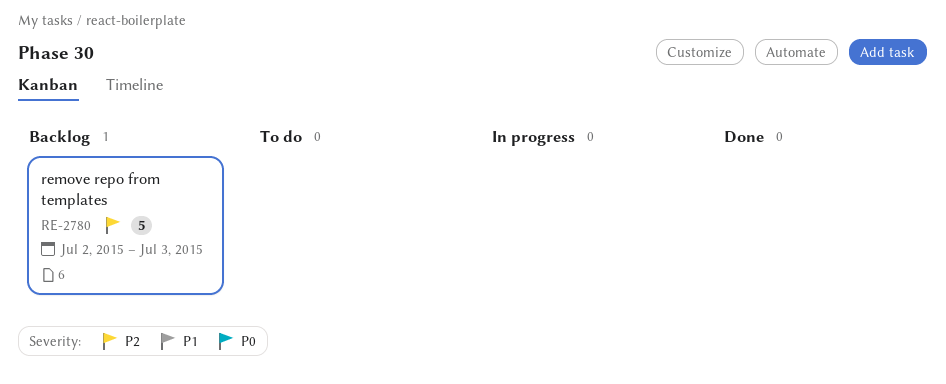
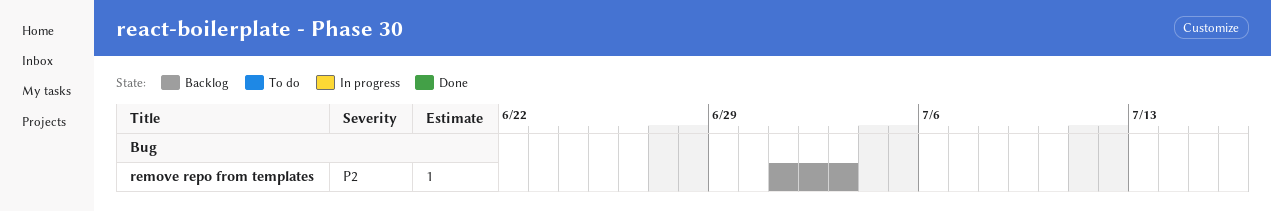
remove repo from templates, estimate: 5 -> 1
remove repo from templates, start: Jul 2 -> Jul 1

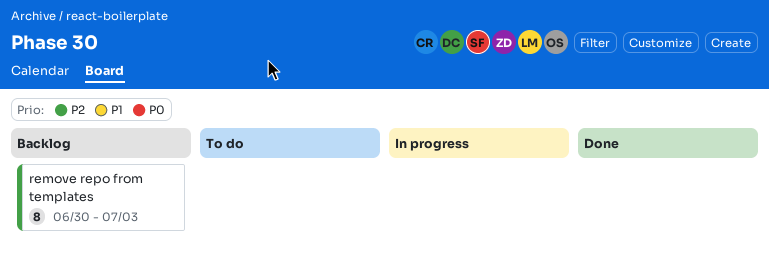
remove repo from templates, estimate: 1 -> 8
remove repo from templates, start: Jul 1 -> Jun 30

